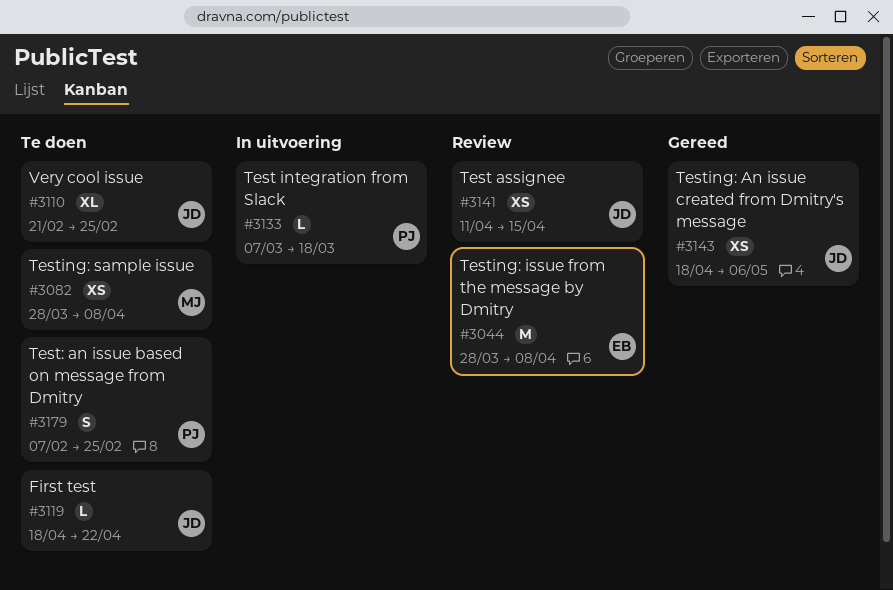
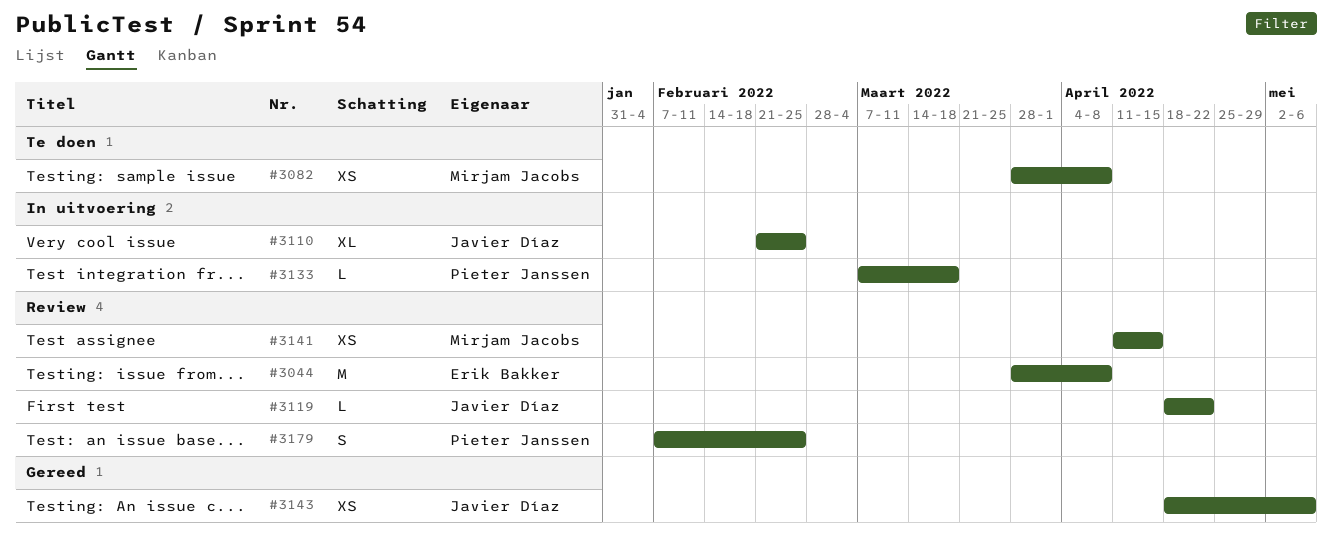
#3110, status: Te doen -> In uitvoering
#3119, status: Te doen -> Review
#3141, owner: Javier Díaz -> Mirjam Jacobs
#3179, status: Te doen -> Review

